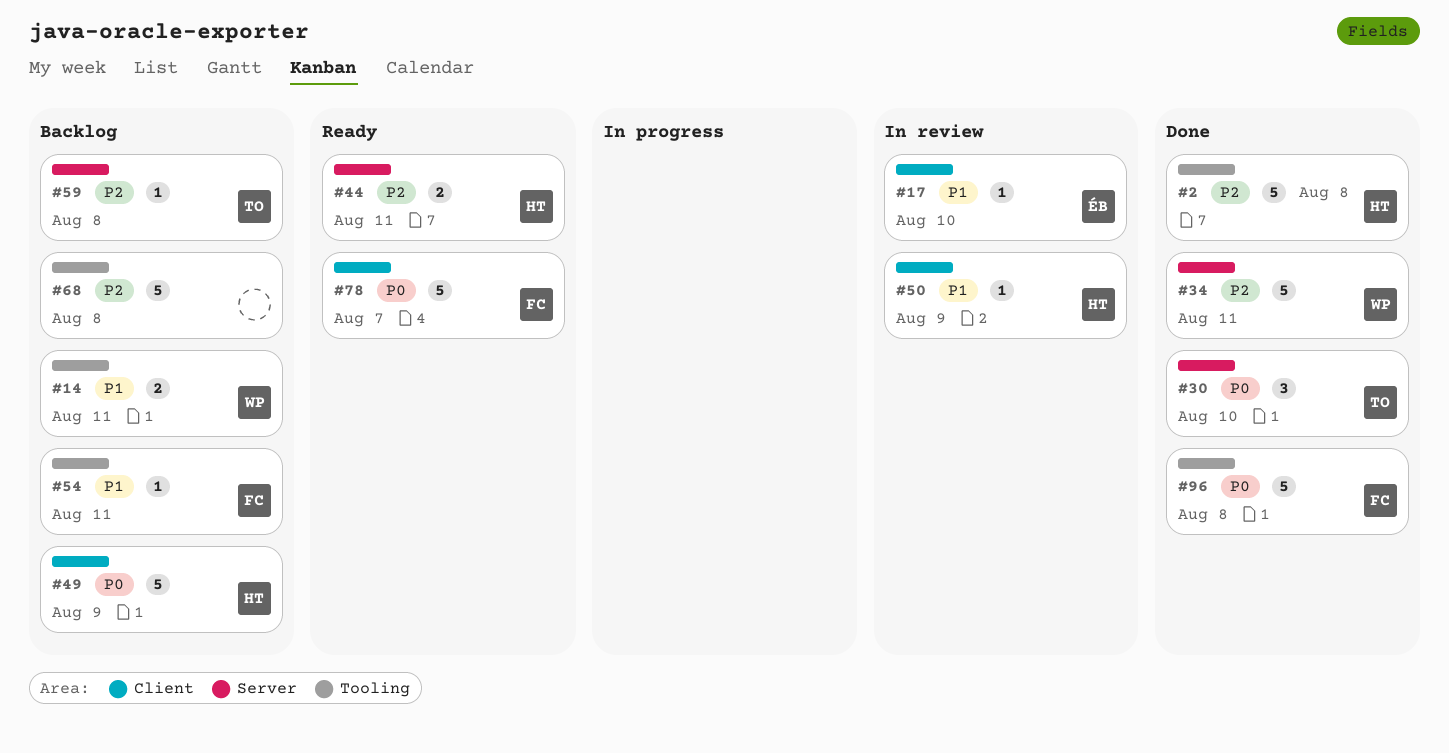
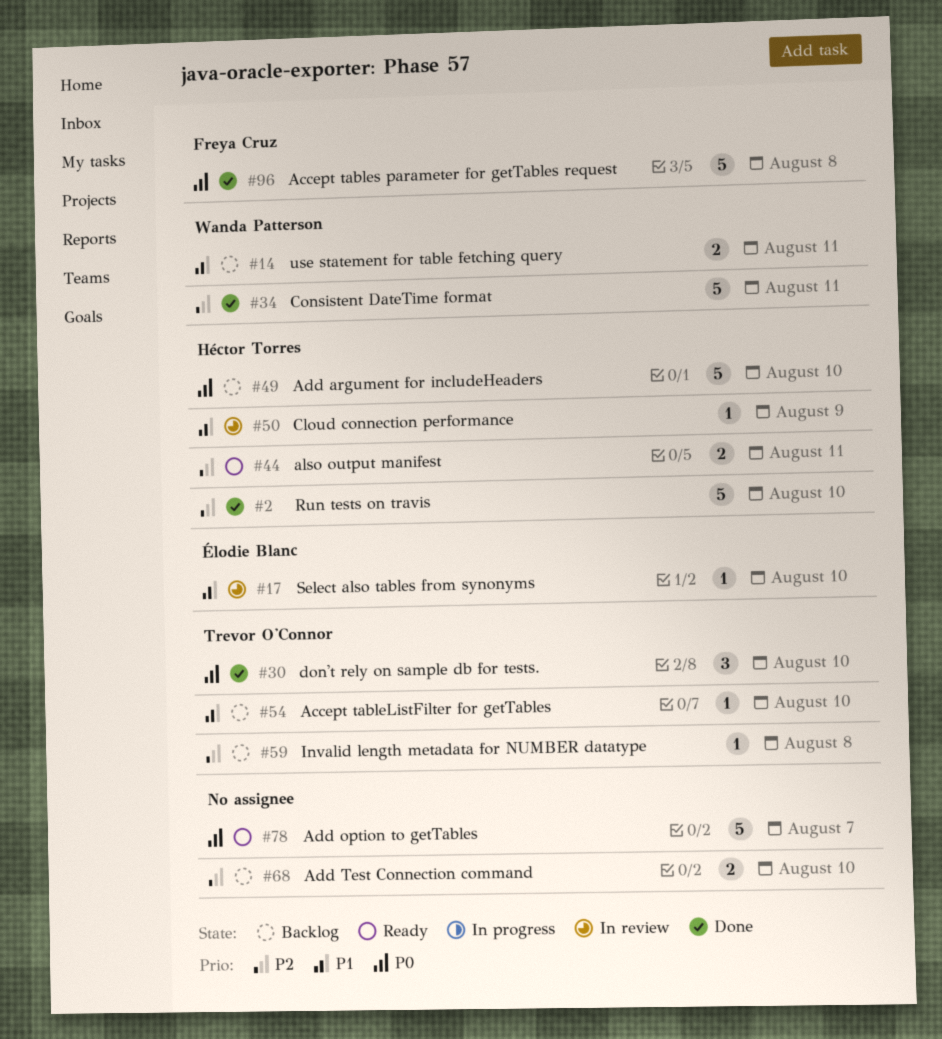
#2, due: Aug 8 -> Aug 10
#49, due: Aug 9 -> Aug 10
#54, owner: Freya Cruz -> Trevor O'Connor
#54, due: Aug 11 -> Aug 10
#68, estimate: 5 -> 2
#68, due: Aug 8 -> Aug 10
#78, owner: Freya Cruz -> none

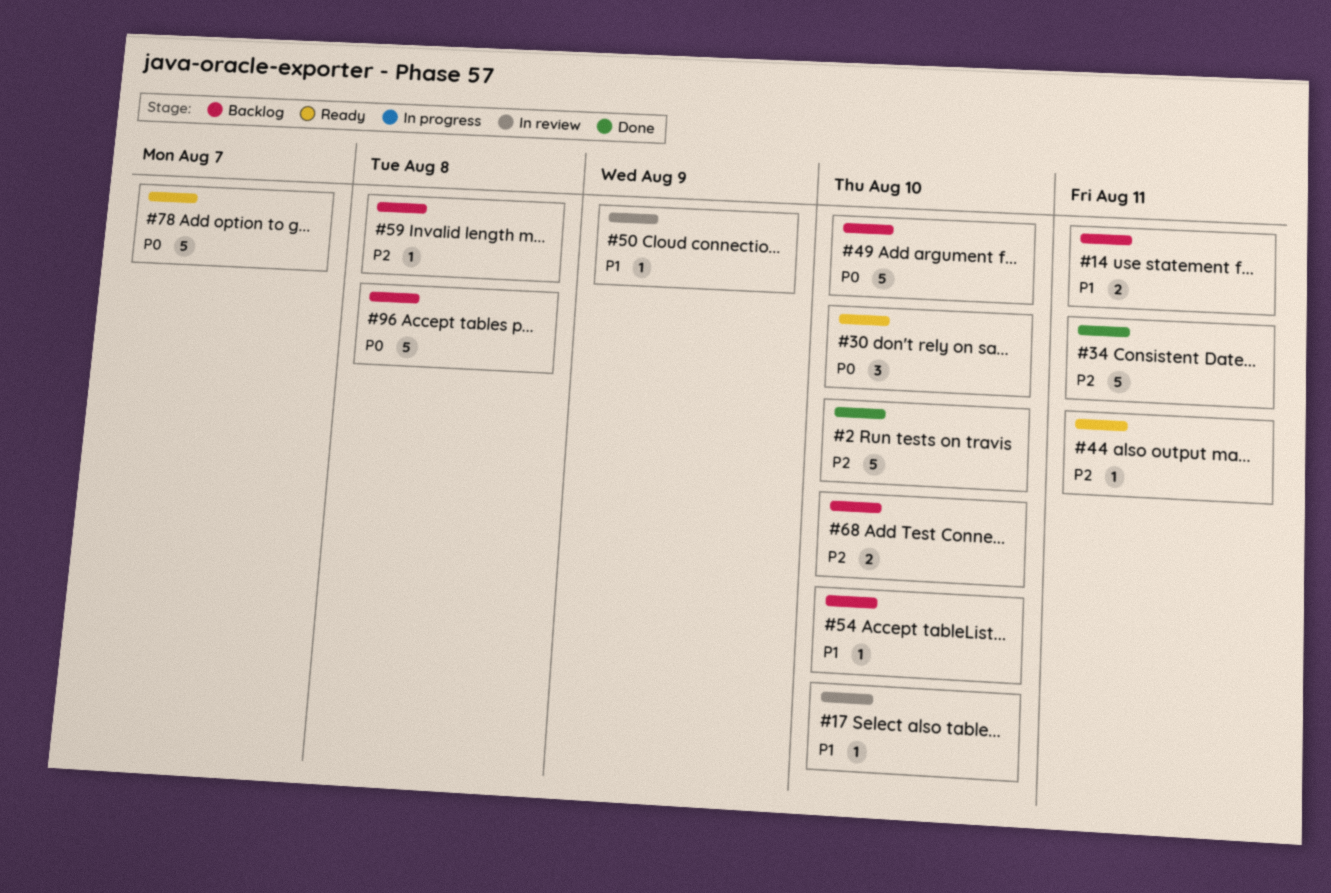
#30, status: Done -> Ready
#44, estimate: 2 -> 1
#96, status: Done -> Backlog

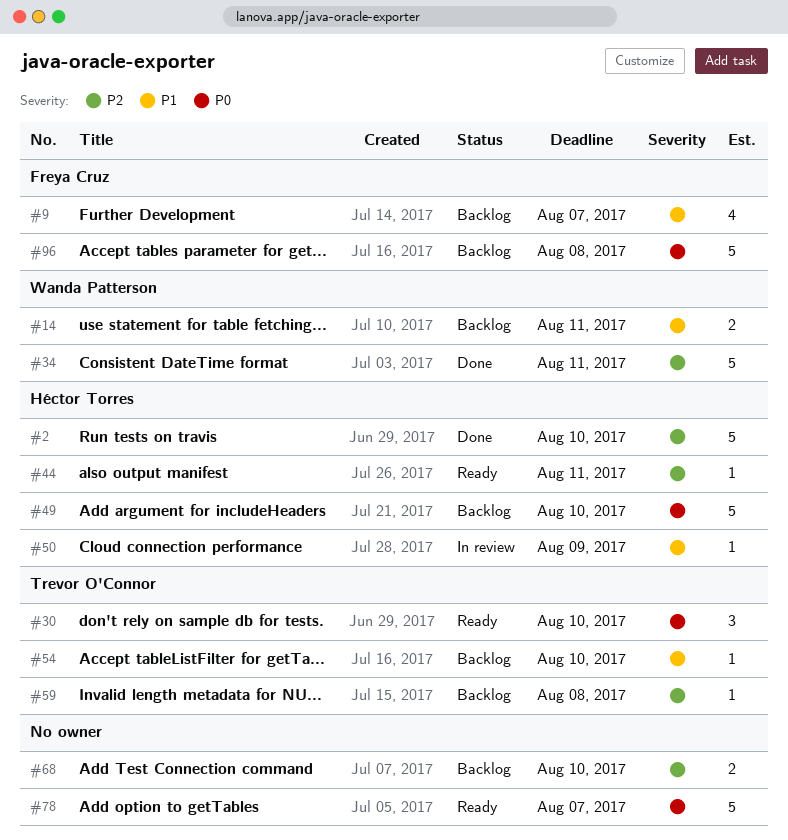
#9: none -> present
#17: present -> none

